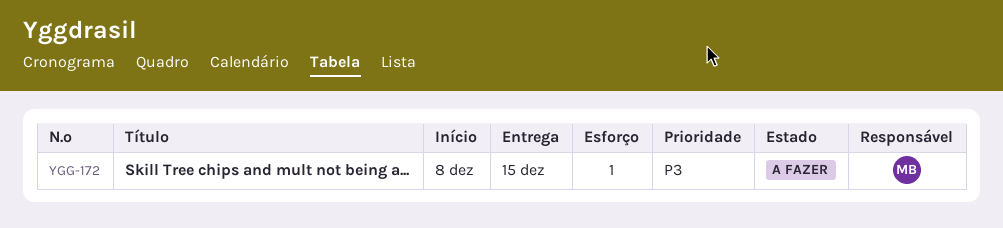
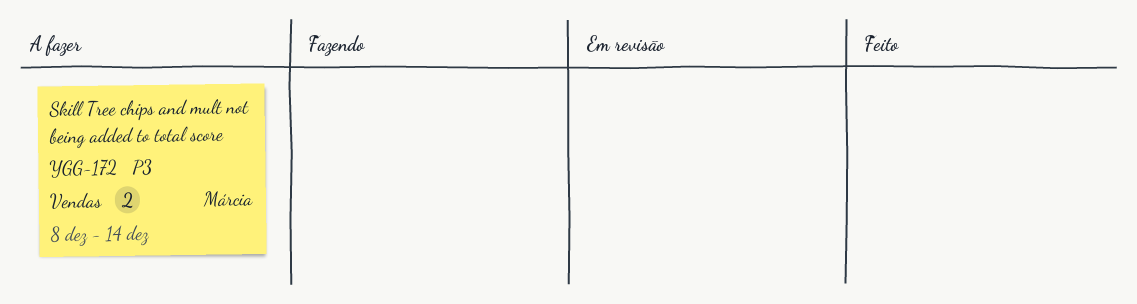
YGG-172, estimate: 1 -> 2
YGG-172, due: Dec 15 -> Dec 14

